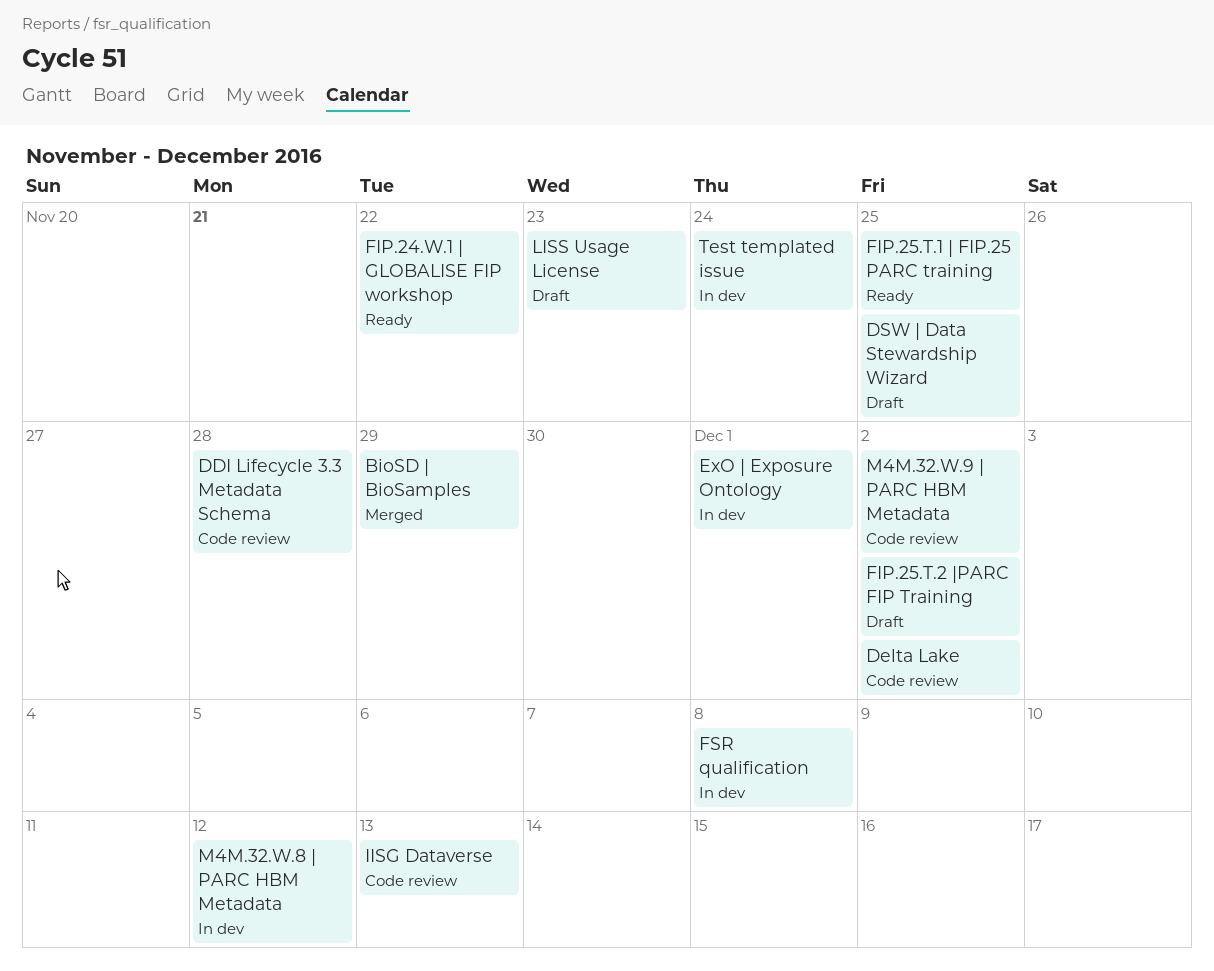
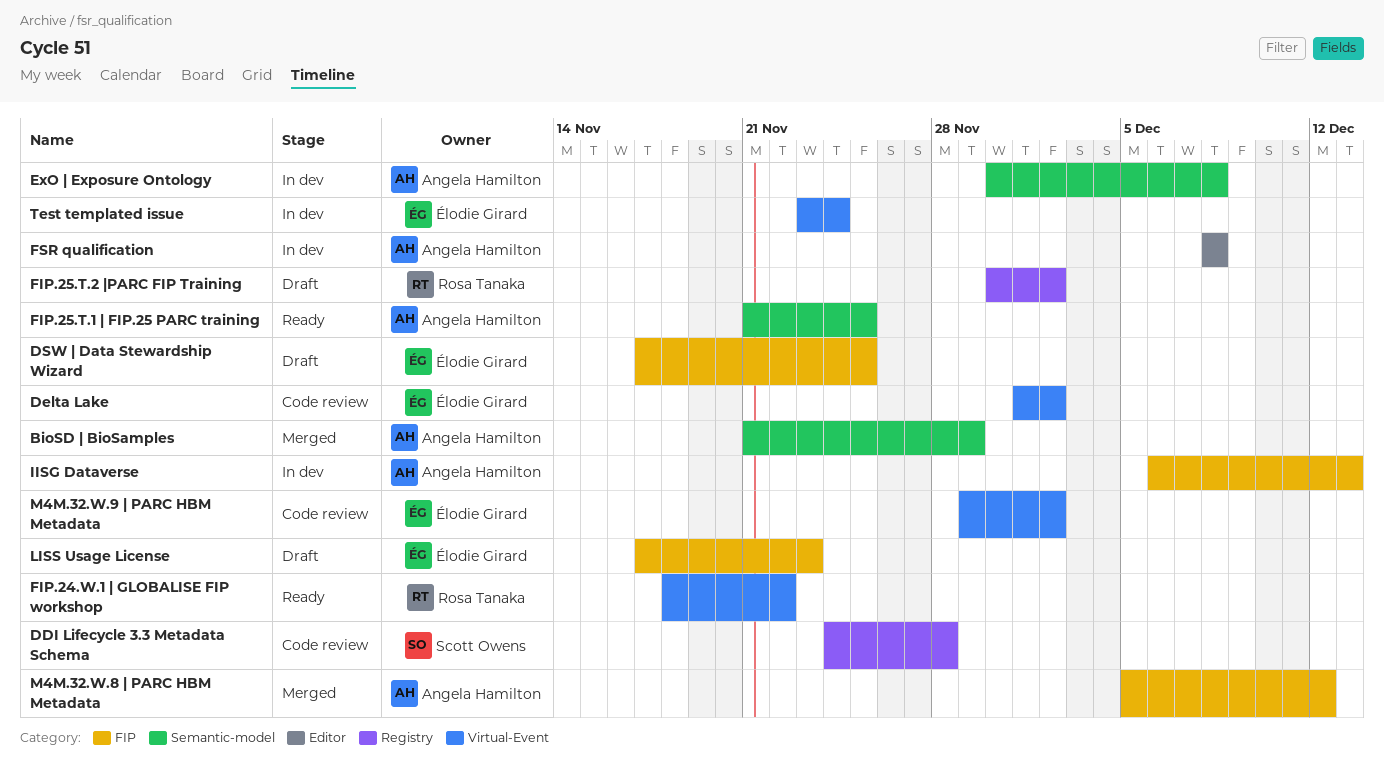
ExO | Exposure Ontology, due: Dec 1 -> Dec 8
IISG Dataverse, status: Code review -> In dev
M4M.32.W.8 | PARC HBM Metadata, status: In dev -> Merged

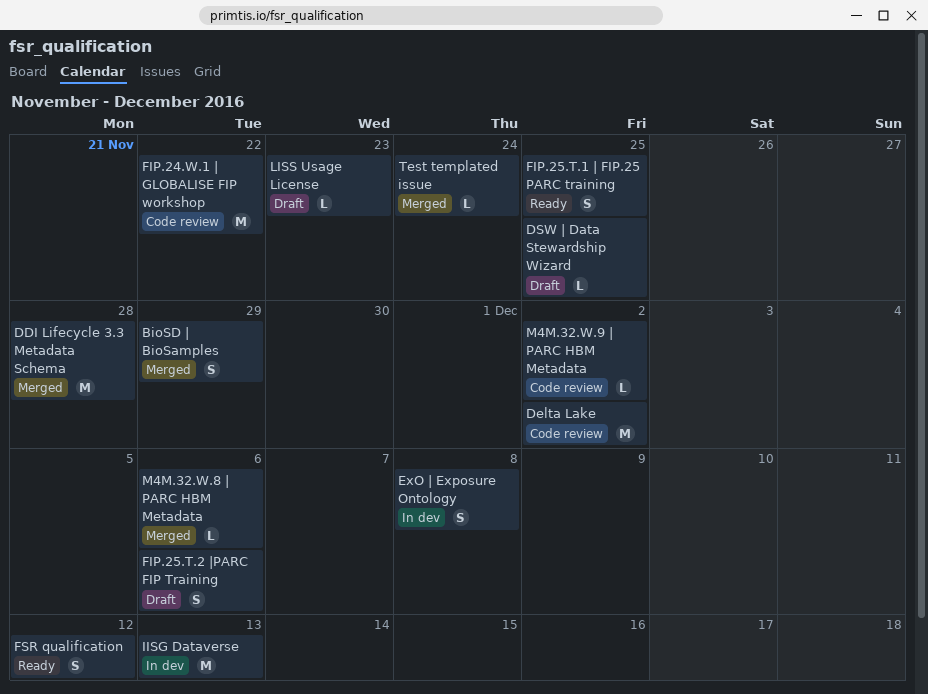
DDI Lifecycle 3.3 Metadata Schema, status: Code review -> Merged
FIP.24.W.1 | GLOBALISE FIP workshop, status: Ready -> Code review
FIP.25.T.2 |PARC FIP Training, due: Dec 2 -> Dec 6
FSR qualification, status: In dev -> Ready
FSR qualification, due: Dec 8 -> Dec 12
M4M.32.W.8 | PARC HBM Metadata, due: Dec 12 -> Dec 6
Test templated issue, status: In dev -> Merged

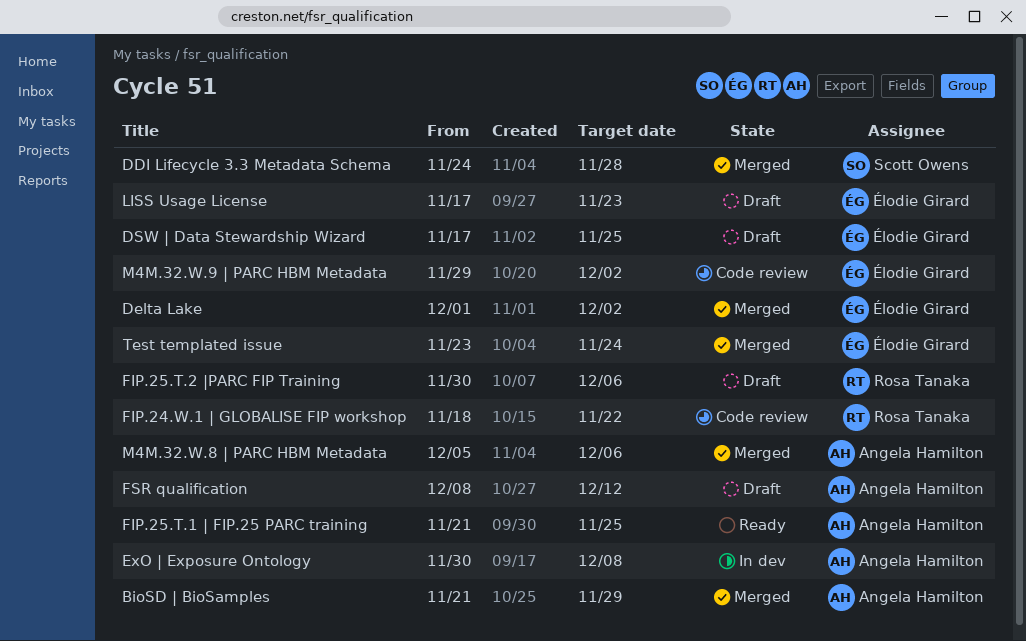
Delta Lake, status: Code review -> Merged
FSR qualification, status: Ready -> Draft
IISG Dataverse: present -> none

